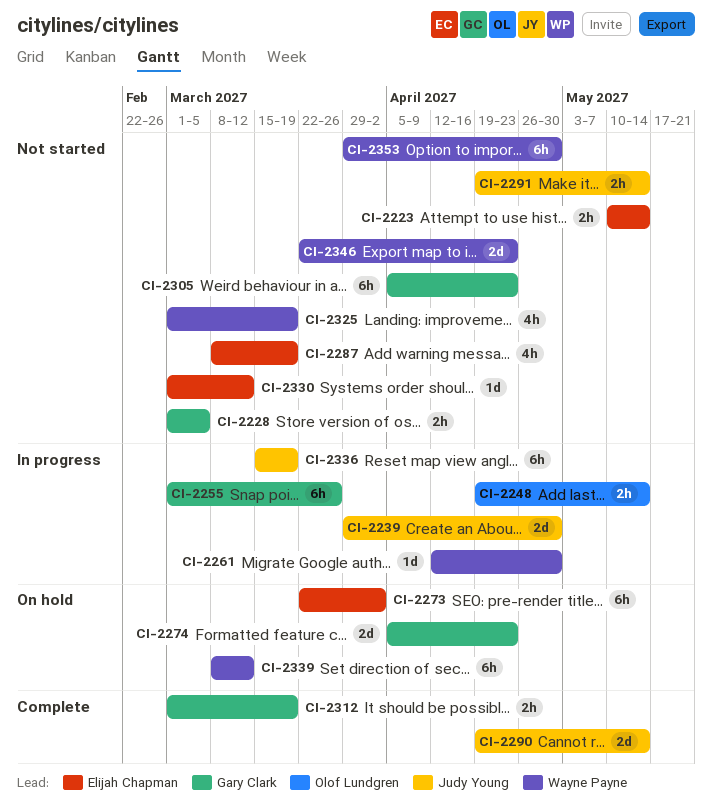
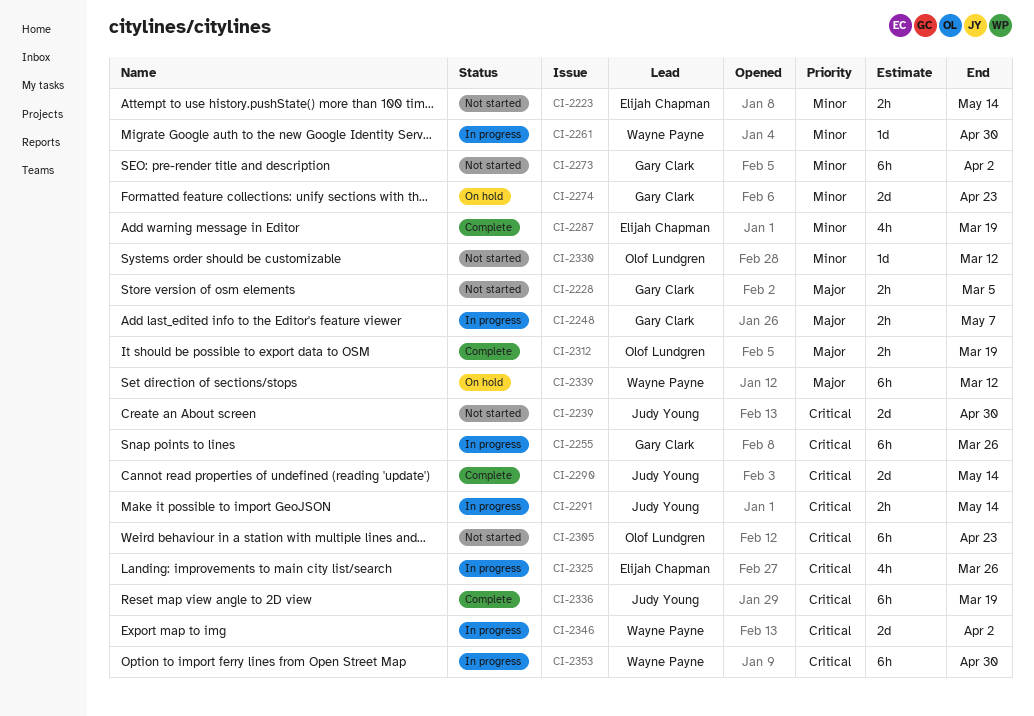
CI-2239, status: In progress -> Not started
CI-2248, owner: Olof Lundgren -> Gary Clark
CI-2248, due: May 14 -> May 7
CI-2273, status: On hold -> Not started
CI-2273, owner: Elijah Chapman -> Gary Clark
CI-2287, status: Not started -> Complete
CI-2291, status: Not started -> In progress
CI-2305, owner: Gary Clark -> Olof Lundgren
CI-2312, owner: Gary Clark -> Olof Lundgren
CI-2325, status: Not started -> In progress
CI-2325, owner: Wayne Payne -> Elijah Chapman
CI-2325, due: Mar 19 -> Mar 26
CI-2330, owner: Elijah Chapman -> Olof Lundgren
CI-2336, status: In progress -> Complete
CI-2346, status: Not started -> In progress
CI-2346, due: Apr 23 -> Apr 2
CI-2353, status: Not started -> In progress

